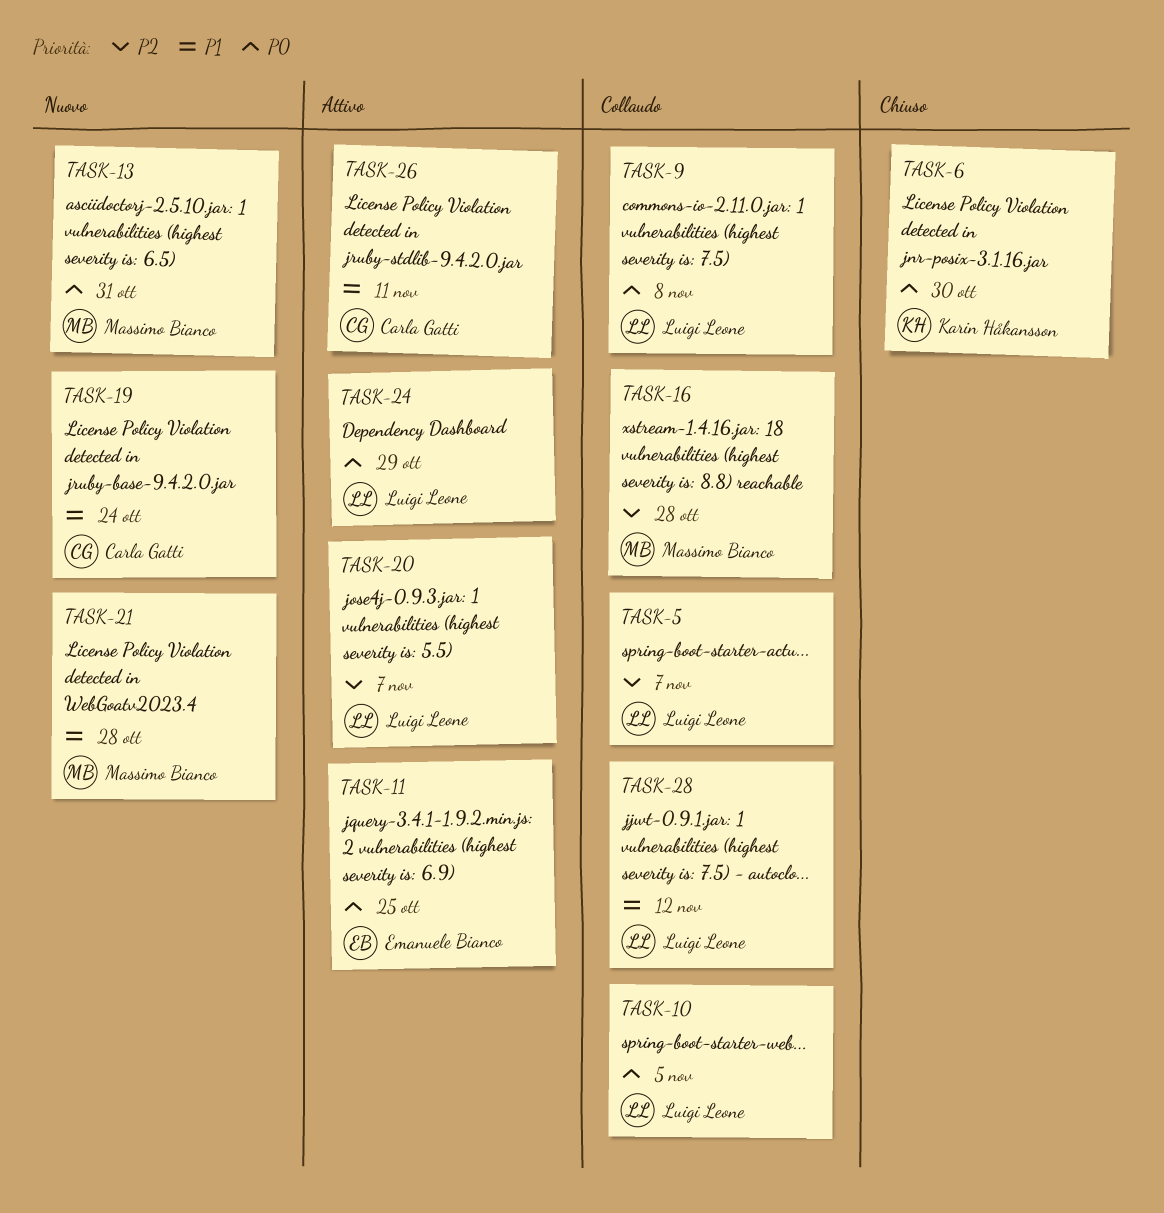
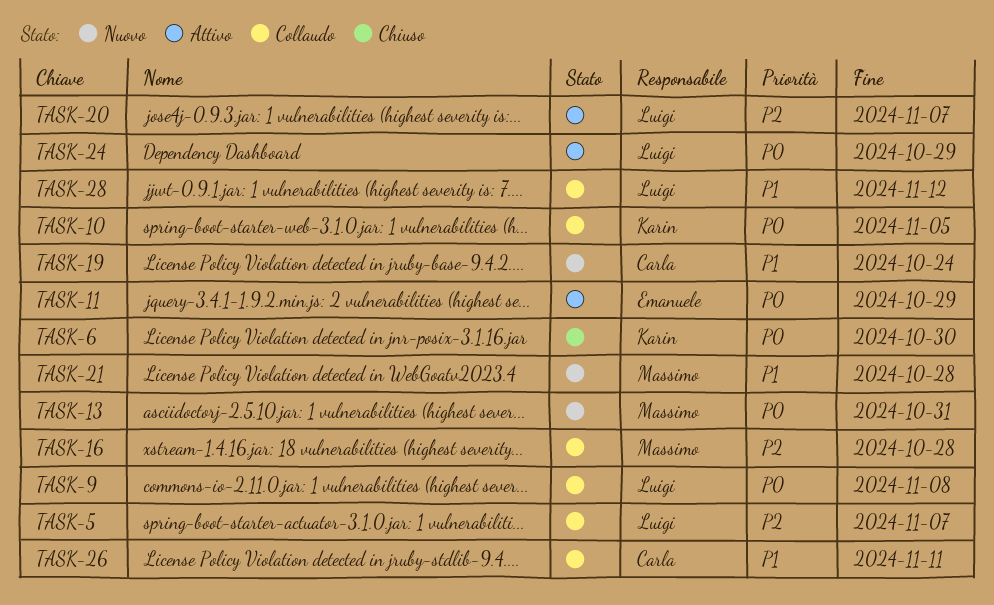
TASK-10, owner: Luigi Leone -> Karin Håkansson
TASK-11, due: Oct 25 -> Oct 29
TASK-26, status: Attivo -> Collaudo

